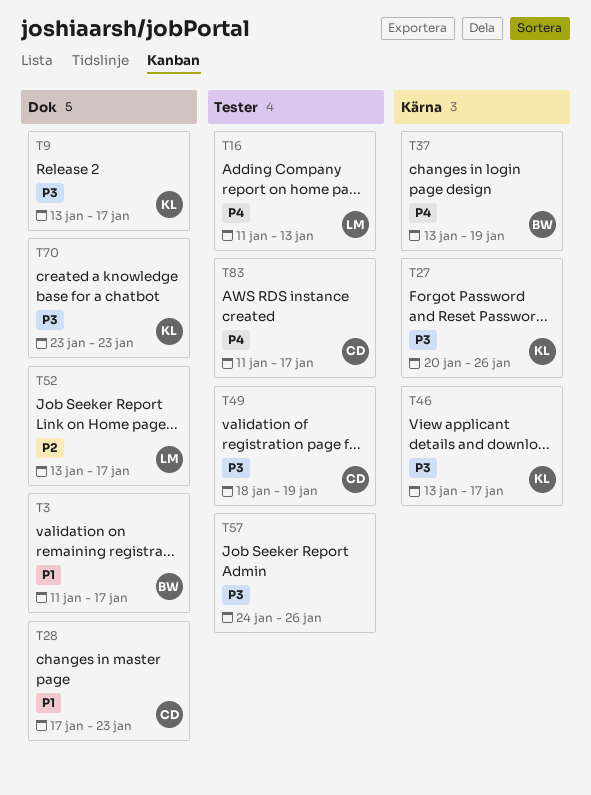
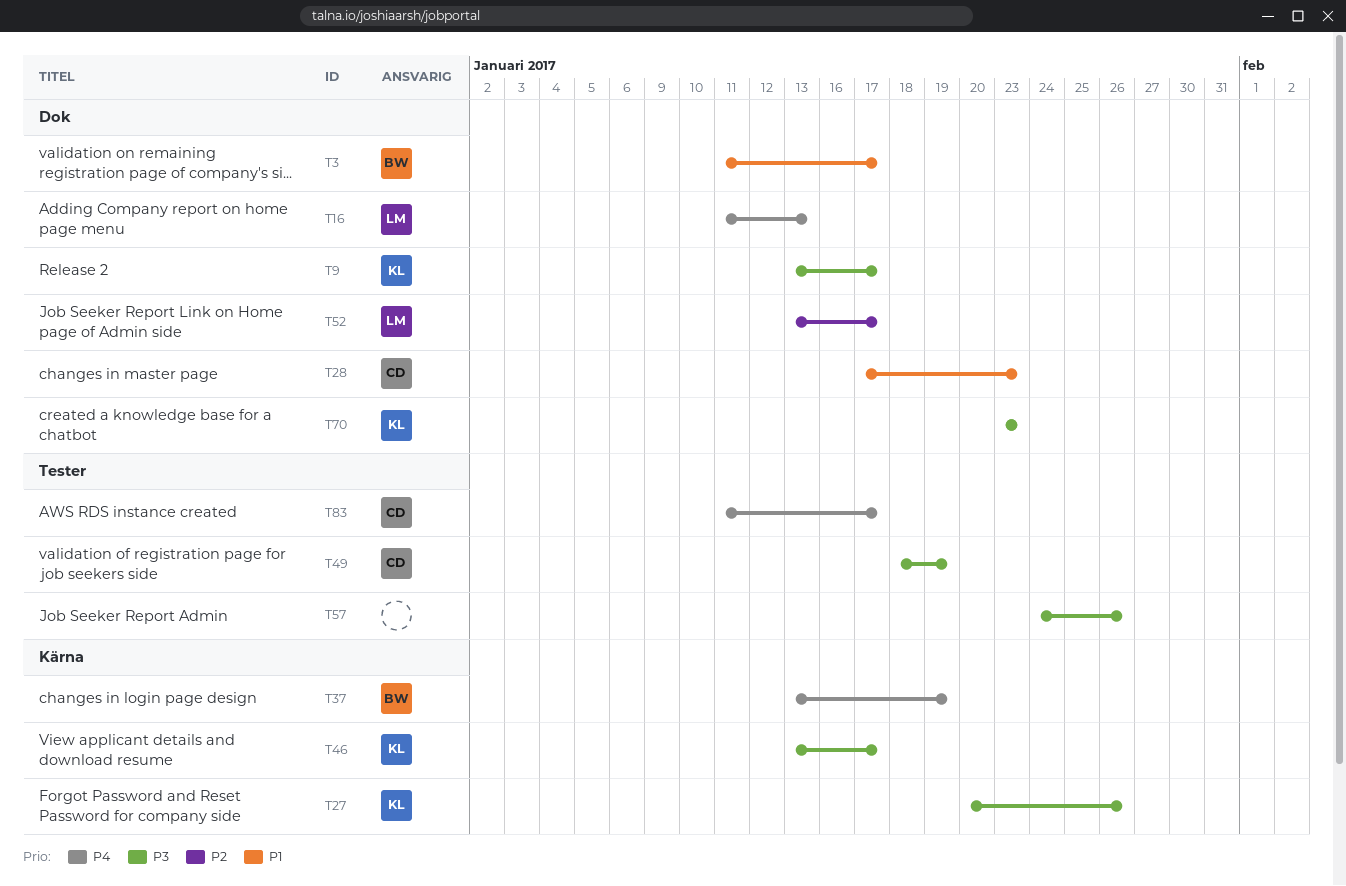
T16, label: Tester -> Dok

